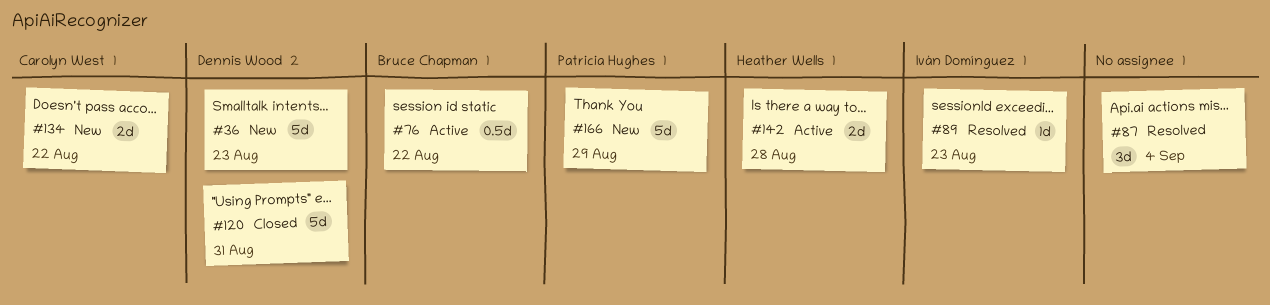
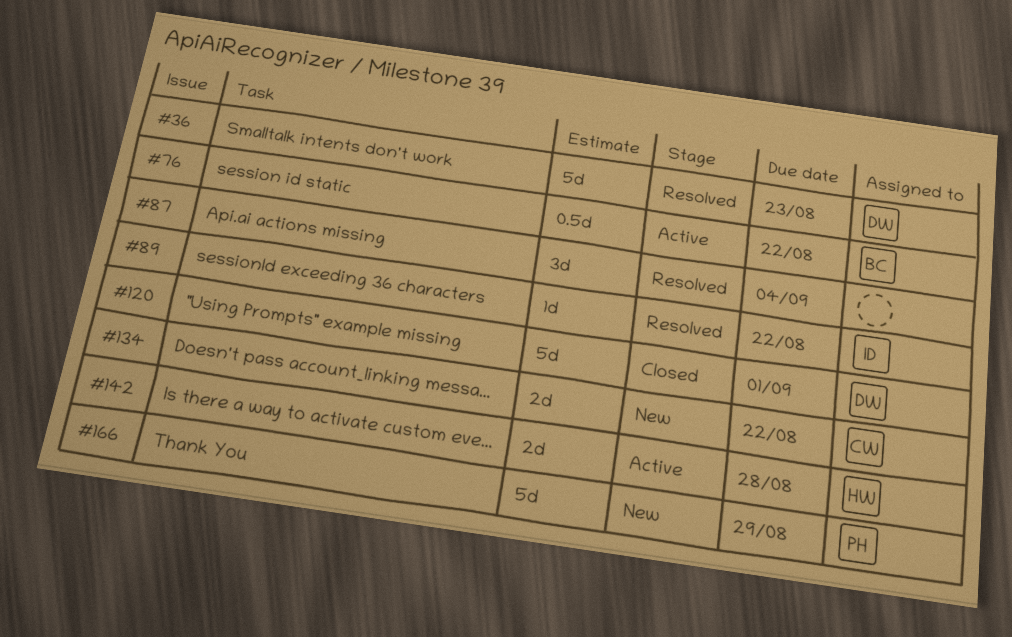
#36, status: New -> Resolved
#89, due: Aug 23 -> Aug 22
#120, due: Aug 31 -> Sep 1

